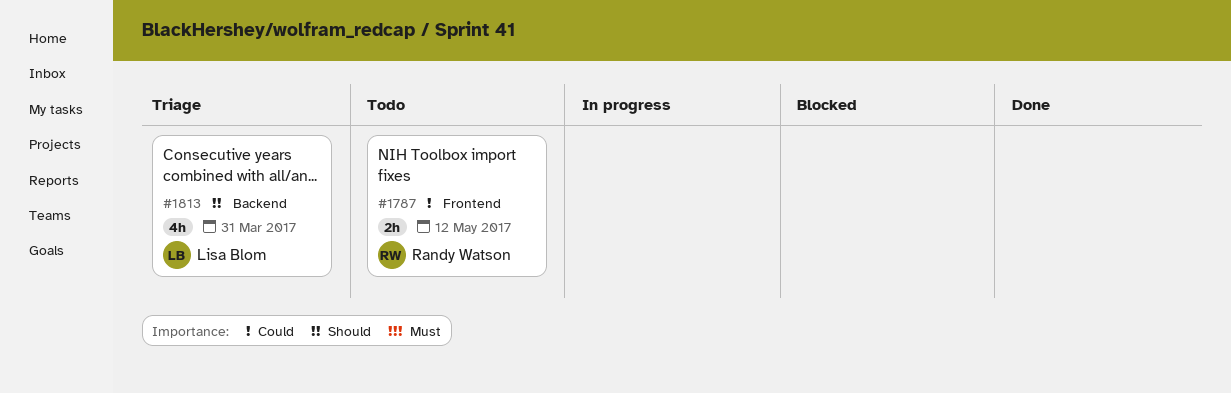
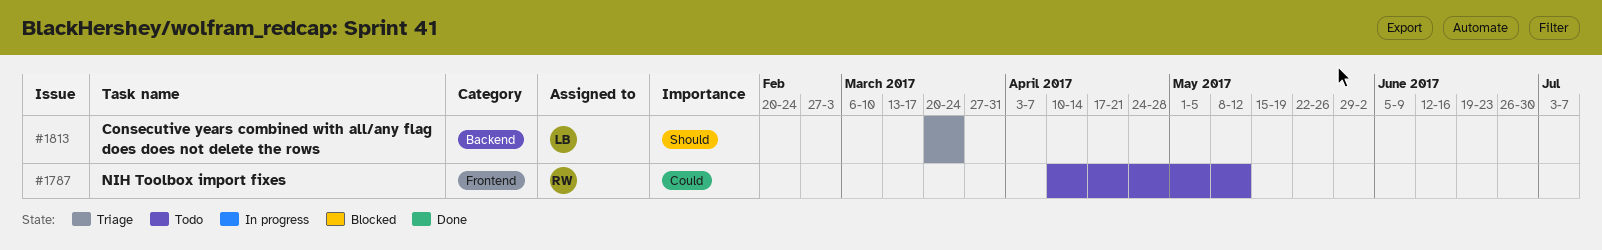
#1813, due: Mar 31 -> Mar 24

